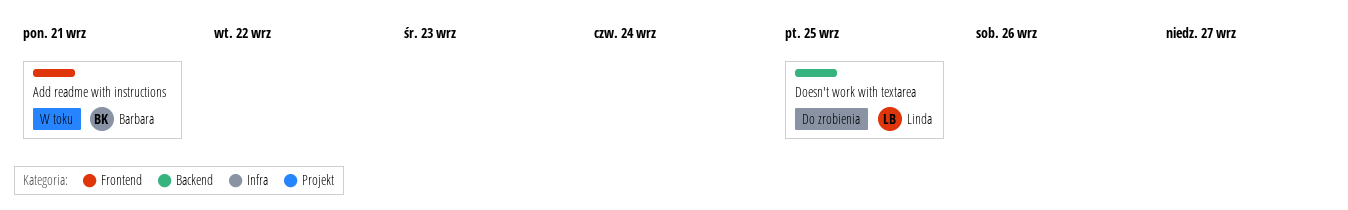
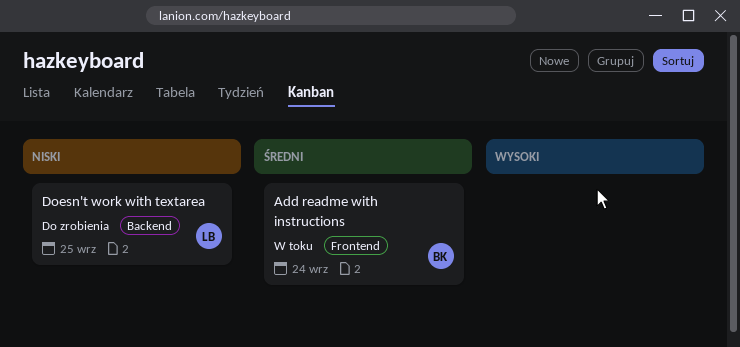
Add readme with instructions, due: Sep 21 -> Sep 24

